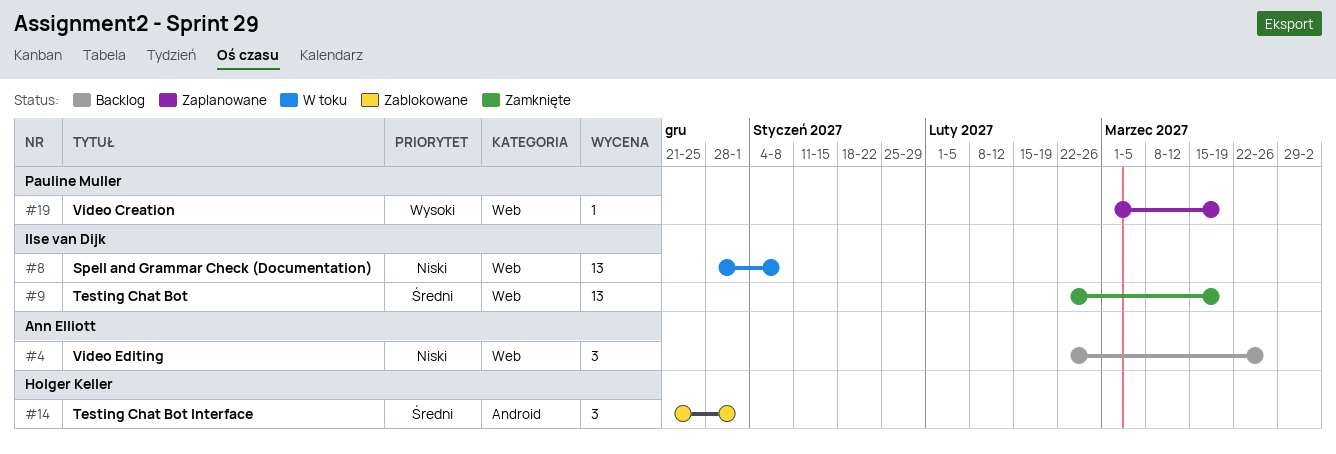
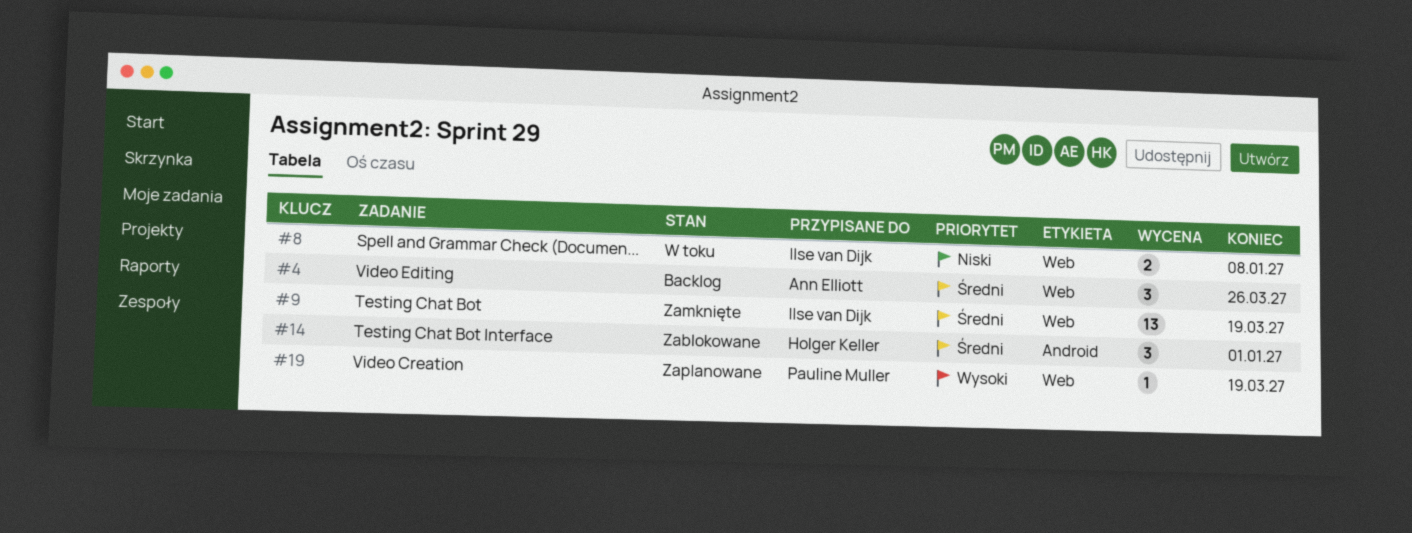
#4, priority: Niski -> Średni
#8, estimate: 13 -> 2

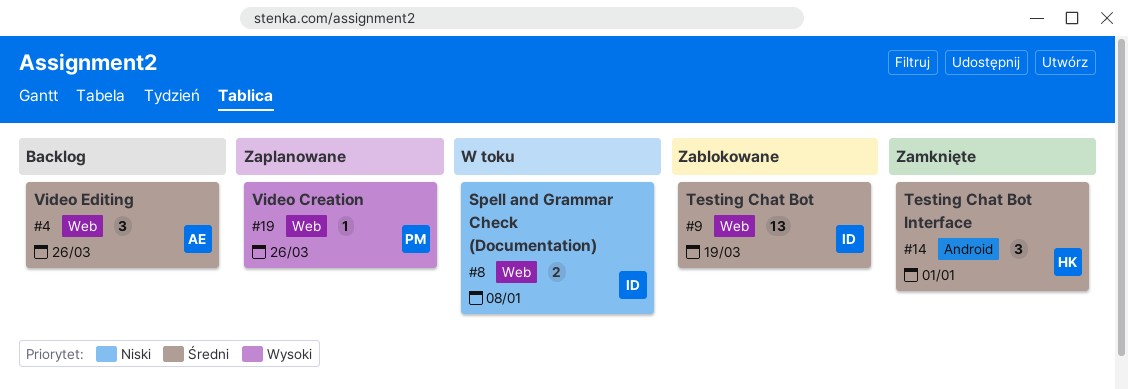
#9, status: Zamknięte -> Zablokowane
#14, status: Zablokowane -> Zamknięte
#19, due: Mar 19 -> Mar 26

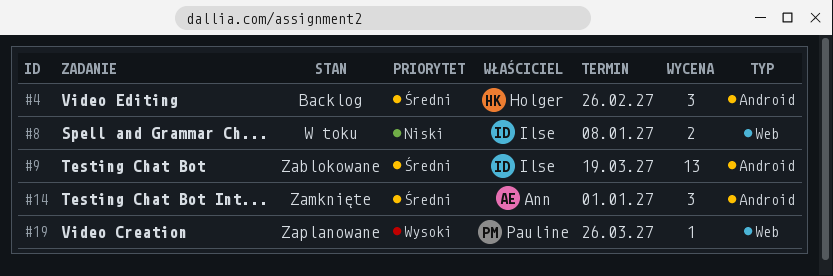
#4, owner: Ann -> Holger
#4, label: Web -> Android
#4, due: Mar 26 -> Feb 26
#9, label: Web -> Android
#14, owner: Holger -> Ann

